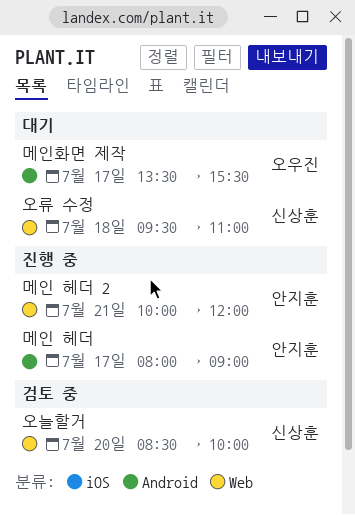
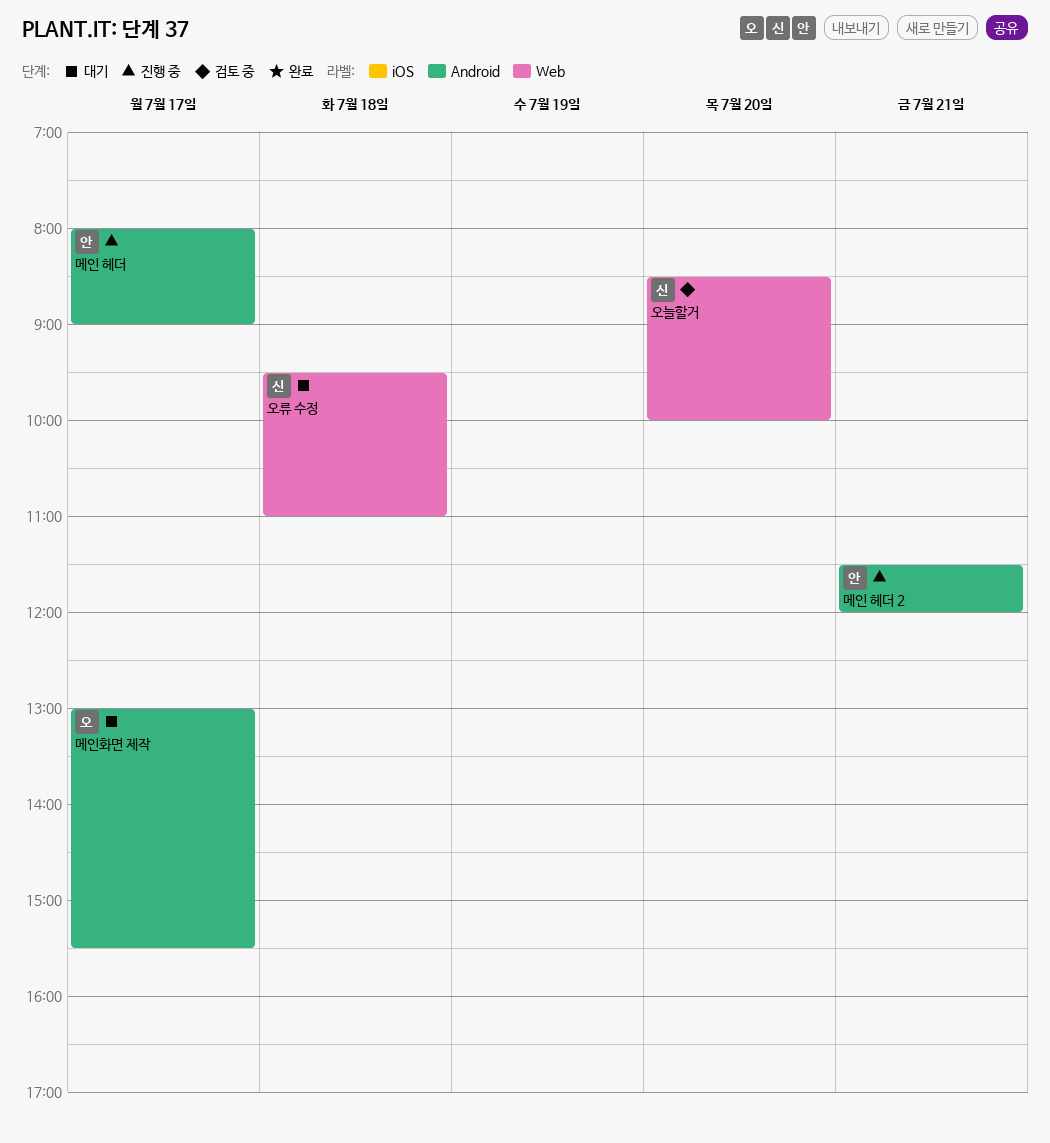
메인 헤더 2, label: Web -> Android
메인 헤더 2, begins: 10:00 -> 11:30
메인화면 제작, begins: 13:30 -> 13:00

